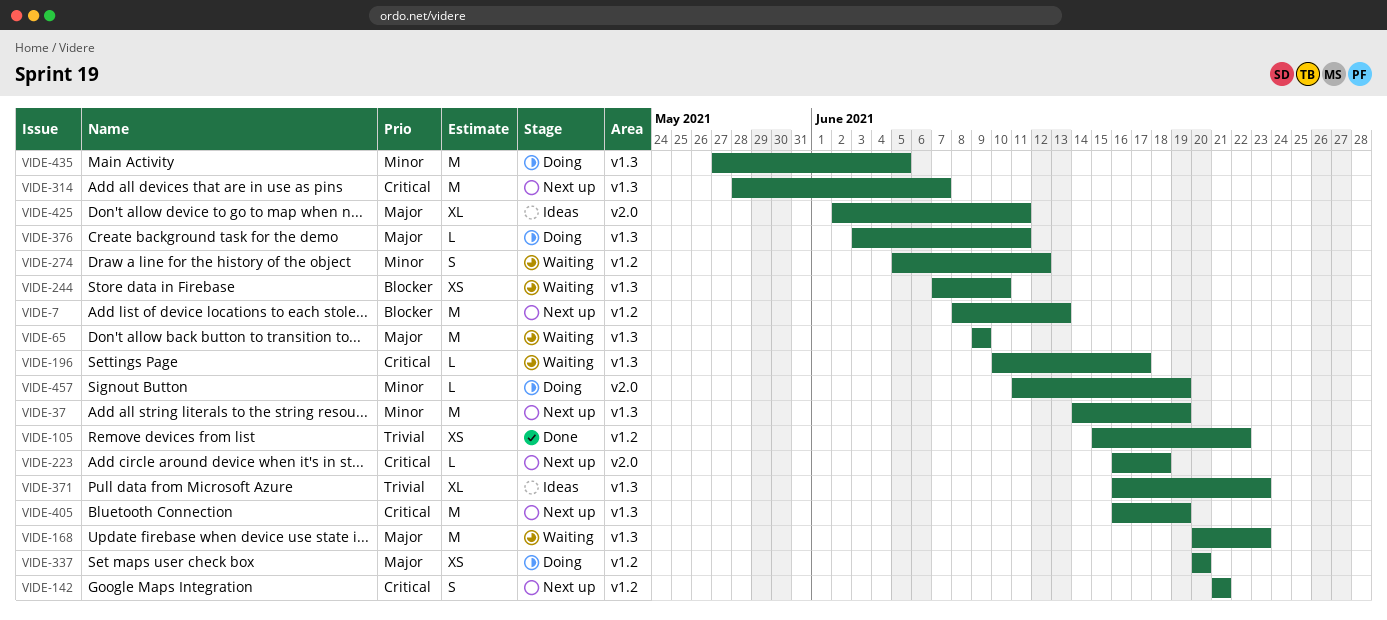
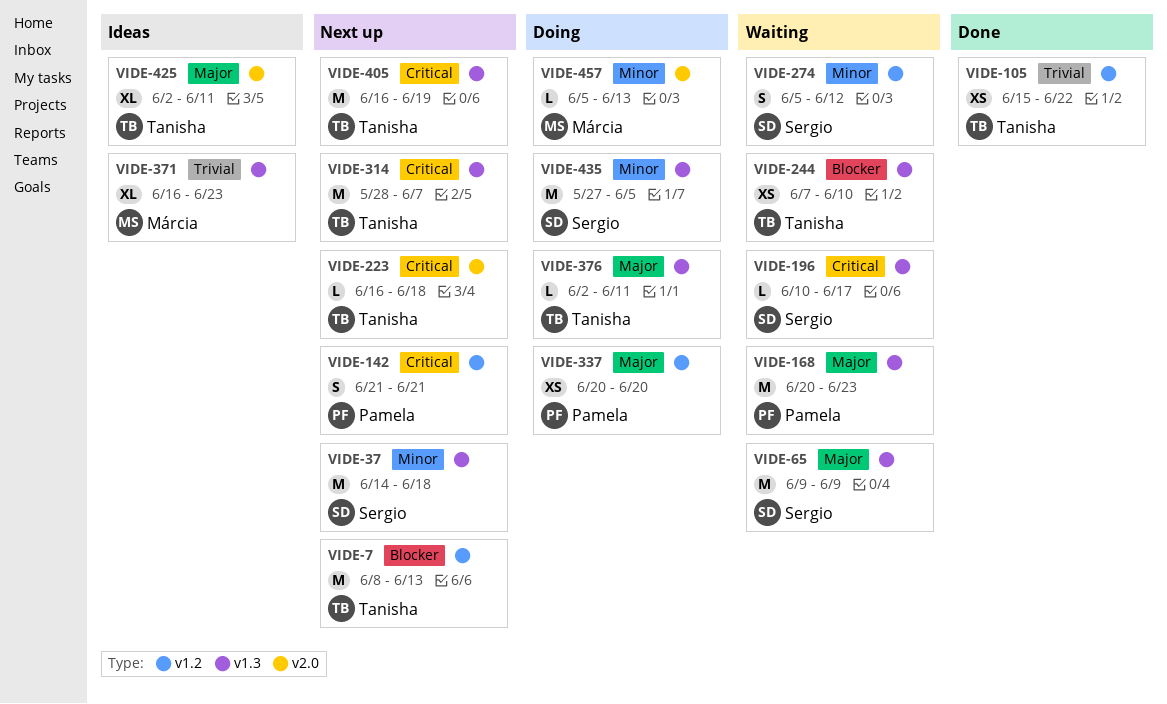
VIDE-37, due: Jun 19 -> Jun 18
VIDE-376, start: Jun 3 -> Jun 2
VIDE-457, start: Jun 11 -> Jun 5
VIDE-457, due: Jun 19 -> Jun 13

